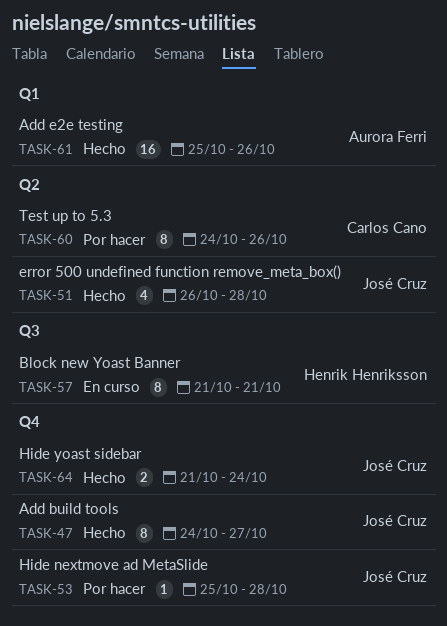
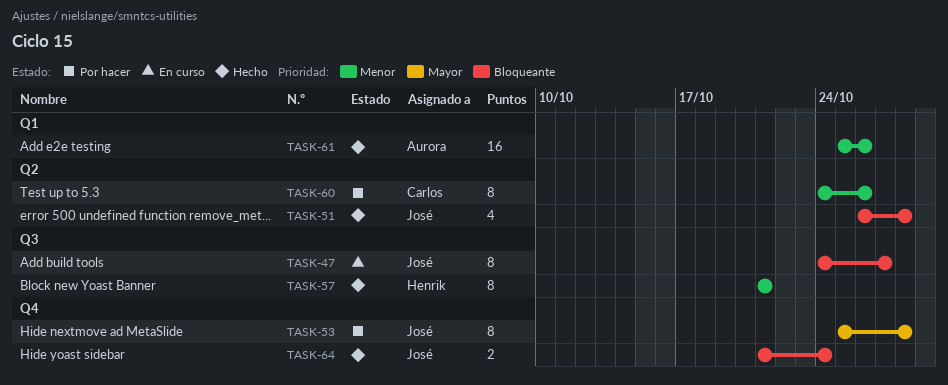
TASK-47, status: Hecho -> En curso
TASK-47, label: Q4 -> Q3
TASK-53, estimate: 1 -> 8
TASK-57, status: En curso -> Hecho

